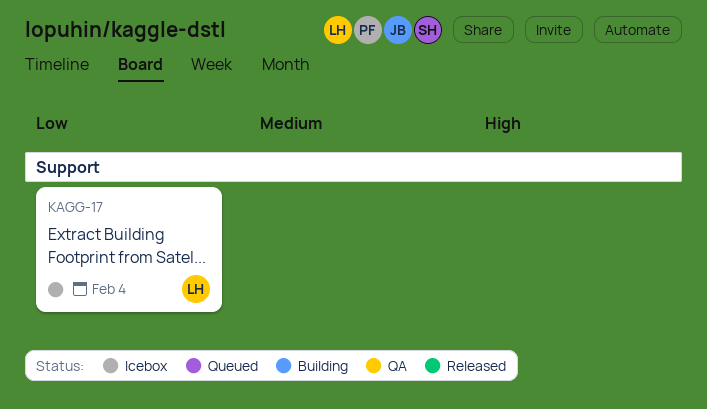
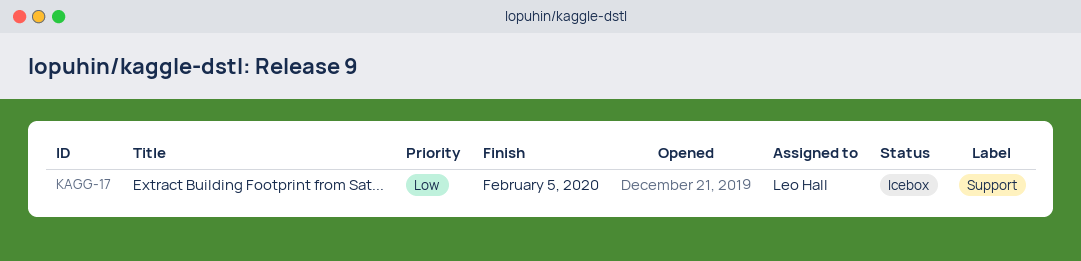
KAGG-17, due: Feb 4 -> Feb 5

